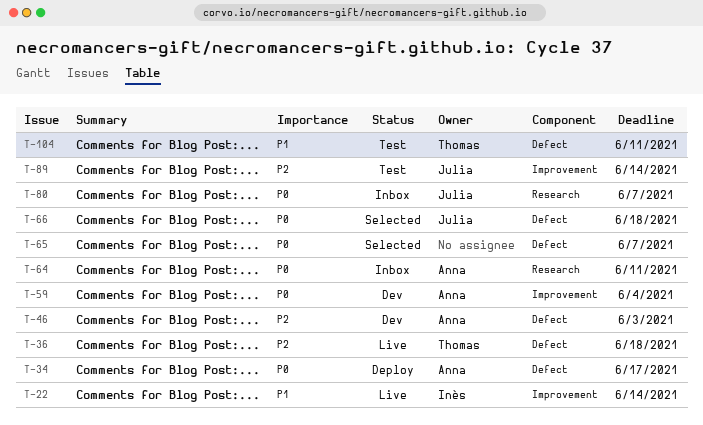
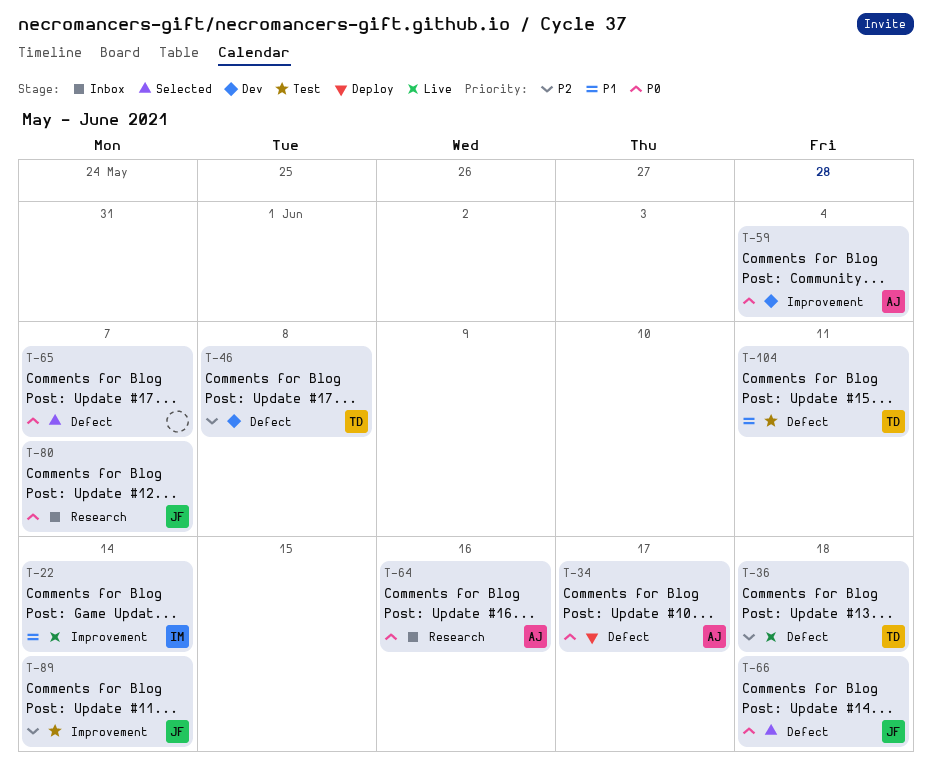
T-46, owner: Anna -> Thomas
T-46, due: Jun 3 -> Jun 8
T-64, due: Jun 11 -> Jun 16

